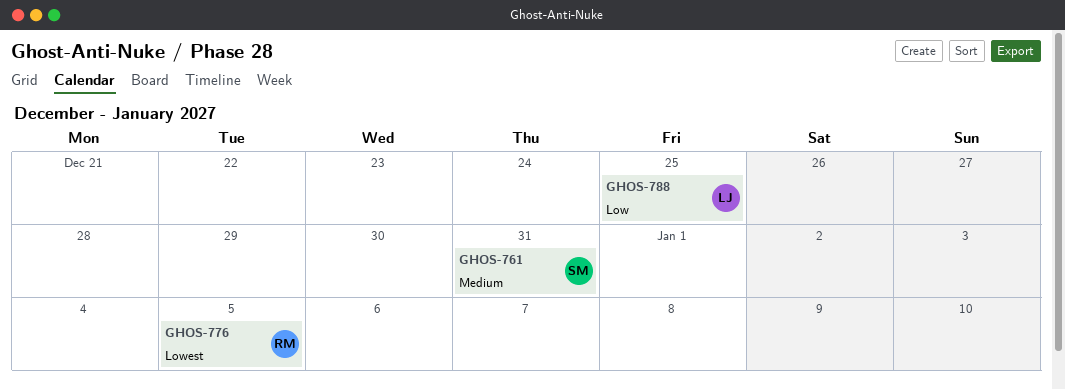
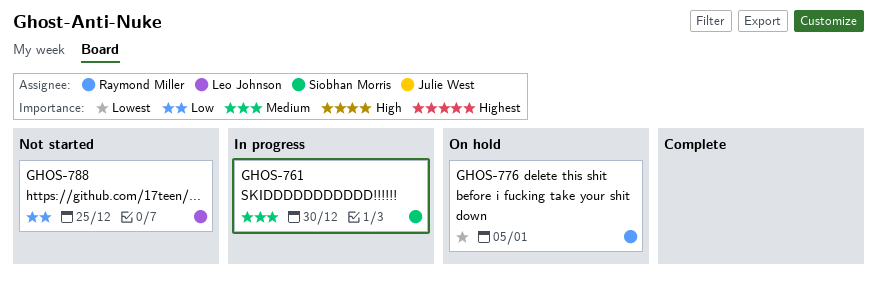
GHOS-761, due: Dec 31 -> Dec 30

